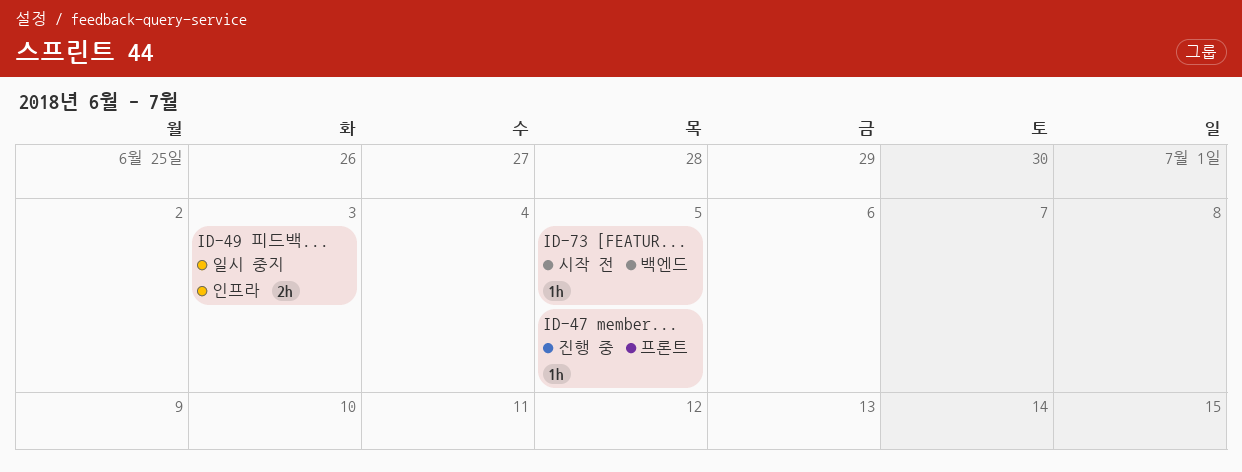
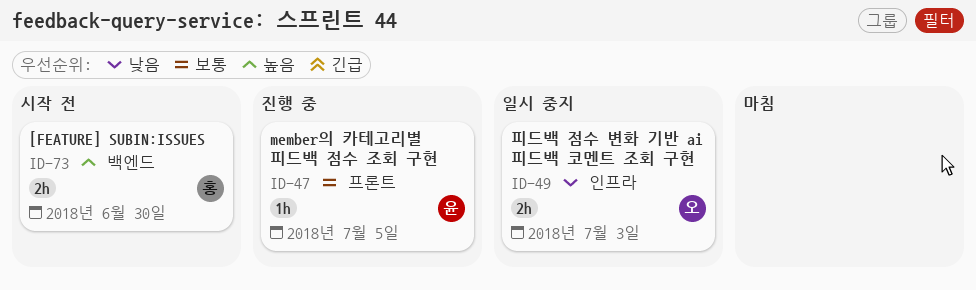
ID-73, estimate: 1h -> 2h
ID-73, due: Jul 5 -> Jun 30

